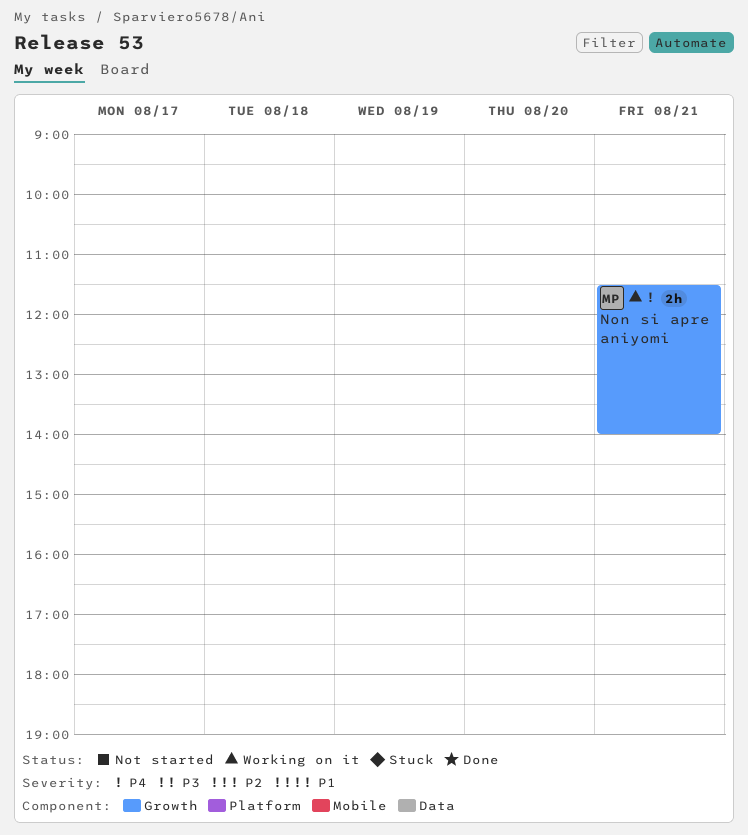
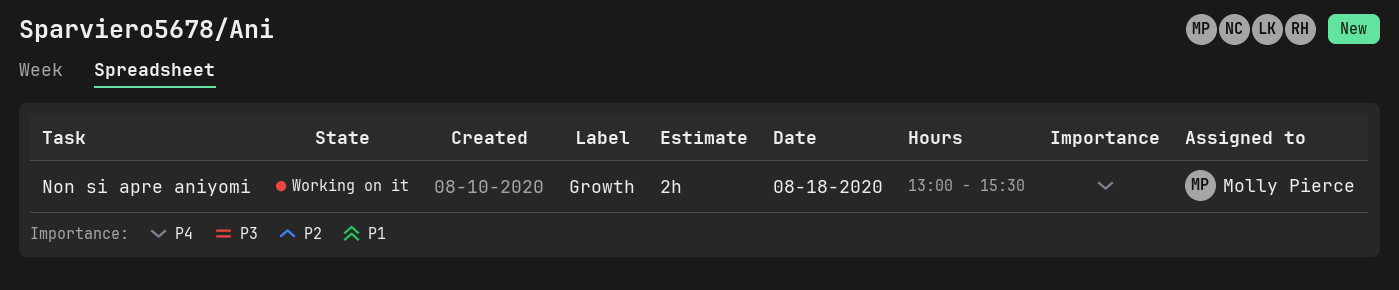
Non si apre aniyomi, day: Aug 21 -> Aug 18
Non si apre aniyomi, begins: 11:30 -> 13:00
Non si apre aniyomi, ends: 14:00 -> 15:30

